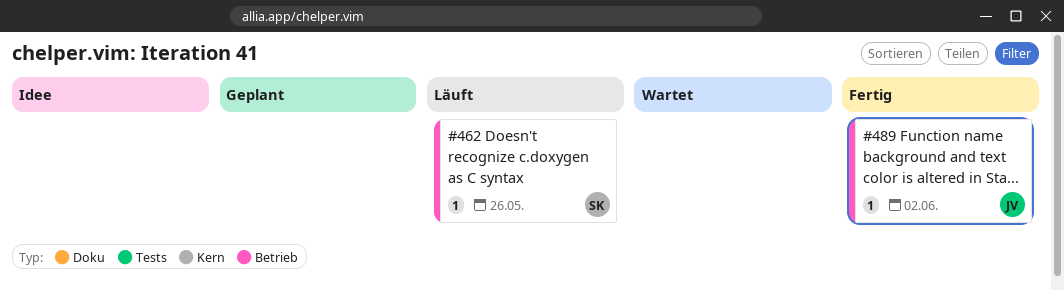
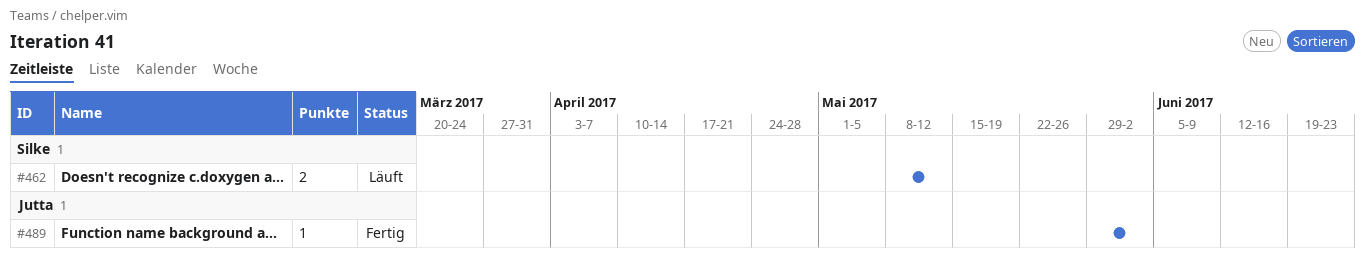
#462, estimate: 1 -> 2
#462, due: May 26 -> May 12

